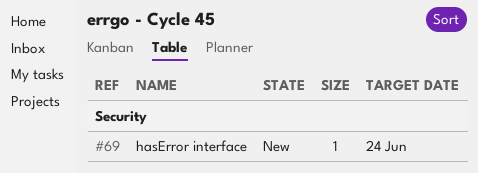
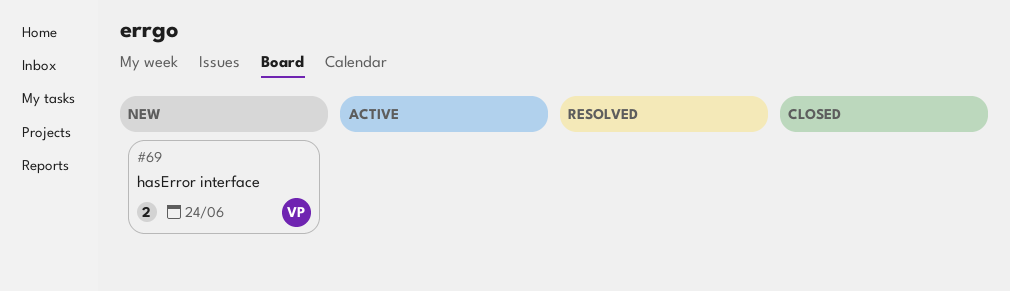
#69, estimate: 1 -> 2

